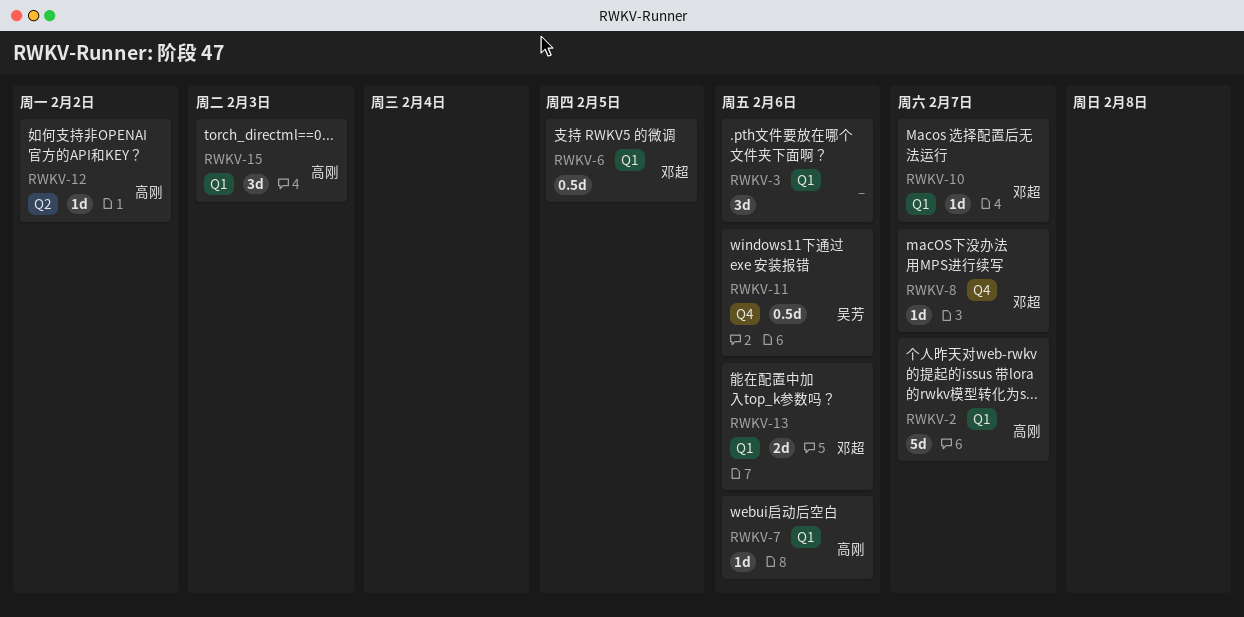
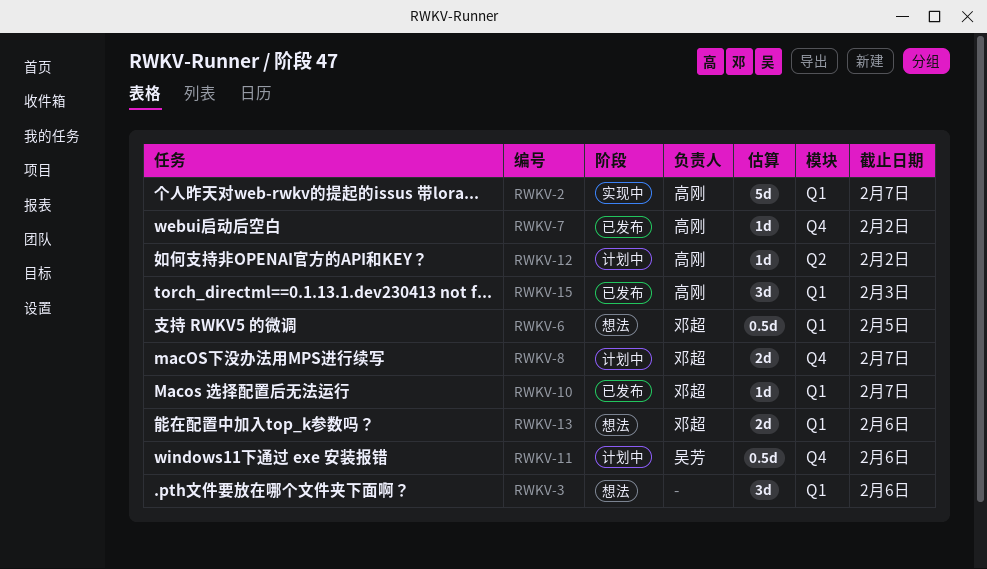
RWKV-7, label: Q1 -> Q4
RWKV-7, due: Feb 6 -> Feb 2
RWKV-8, estimate: 1d -> 2d

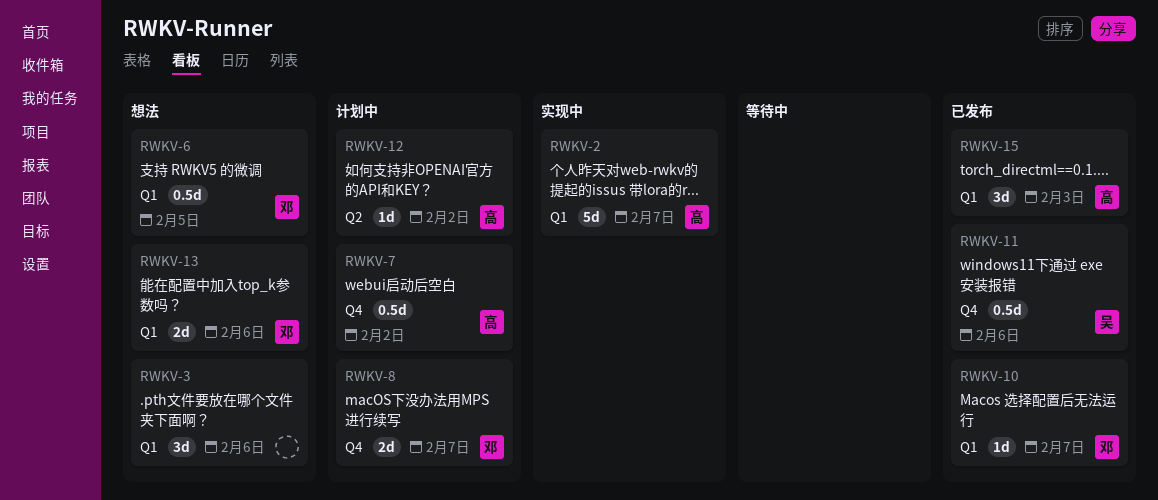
RWKV-7, status: 已发布 -> 计划中
RWKV-7, estimate: 1d -> 0.5d
RWKV-11, status: 计划中 -> 已发布

